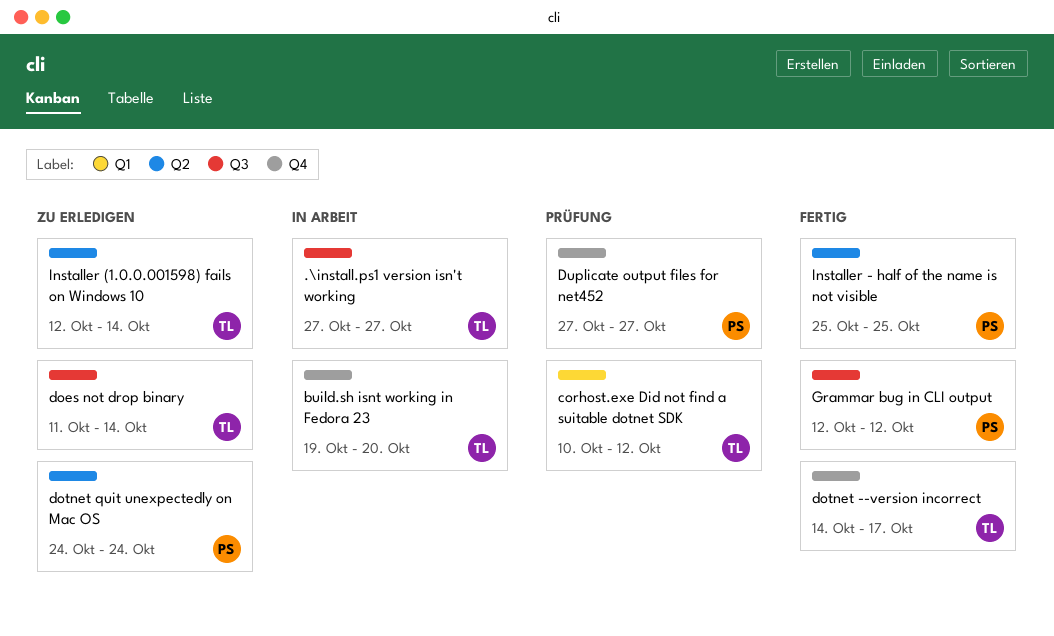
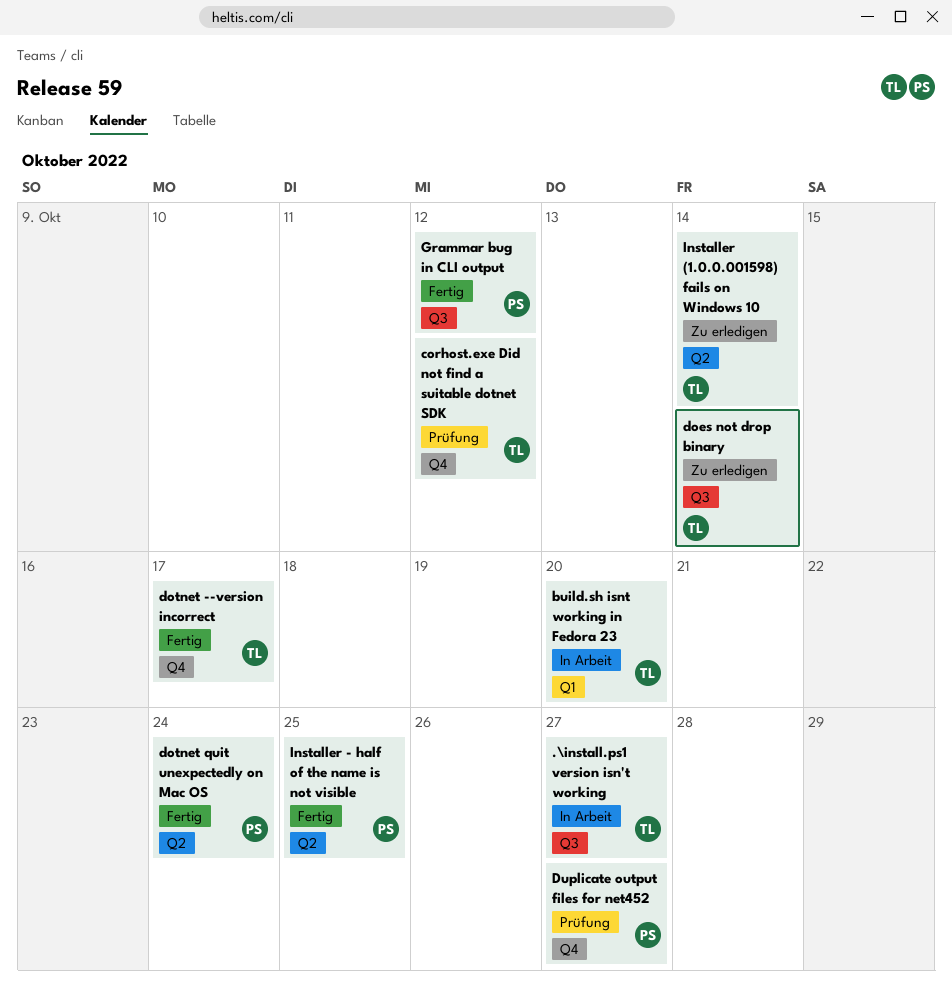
build.sh isnt working in Fedora 23, label: Q4 -> Q1
corhost.exe Did not find a suitable dotnet SDK, label: Q1 -> Q4
dotnet quit unexpectedly on Mac OS, status: Zu erledigen -> Fertig

